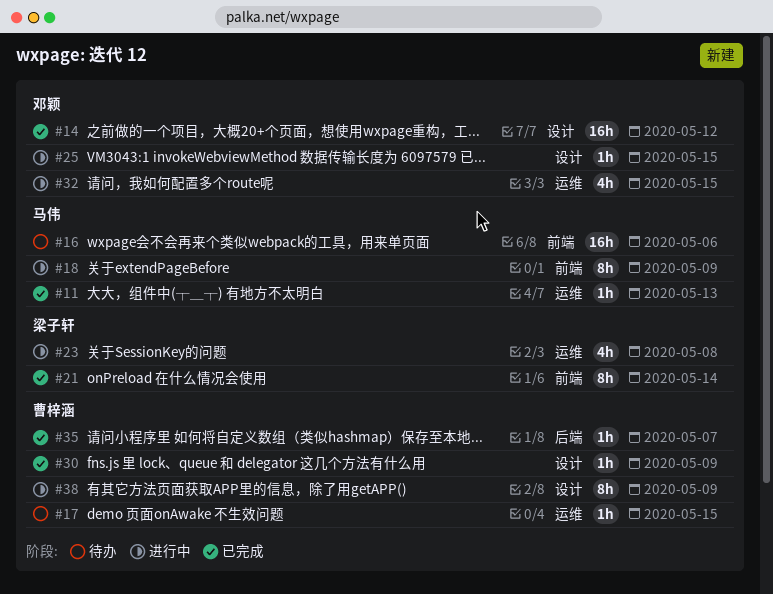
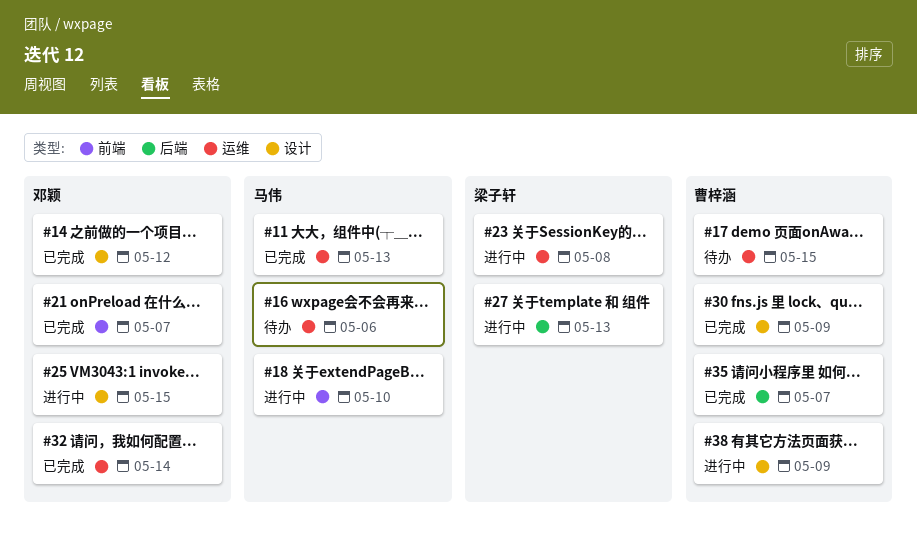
#16, label: 前端 -> 运维
#18, due: May 9 -> May 10
#21, owner: 梁子轩 -> 邓颖
#21, due: May 14 -> May 7
#27: none -> present
#32, status: 进行中 -> 已完成
#32, due: May 15 -> May 14

